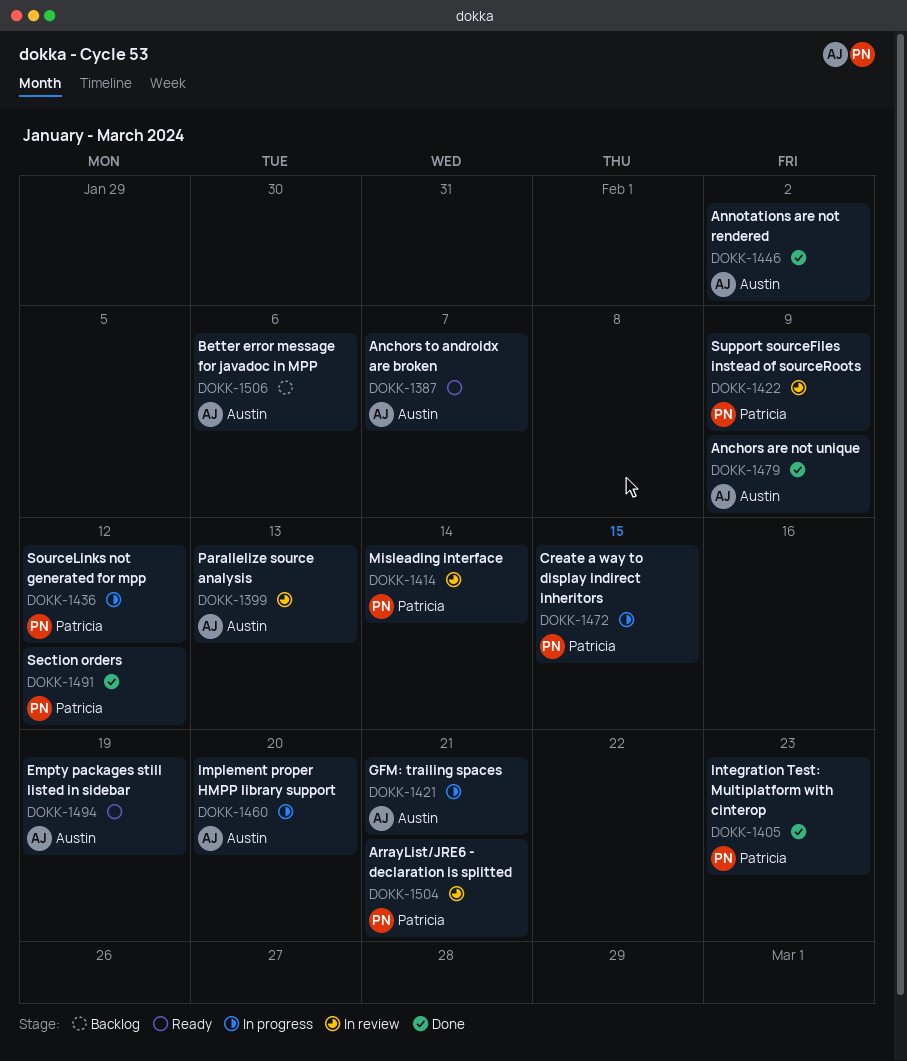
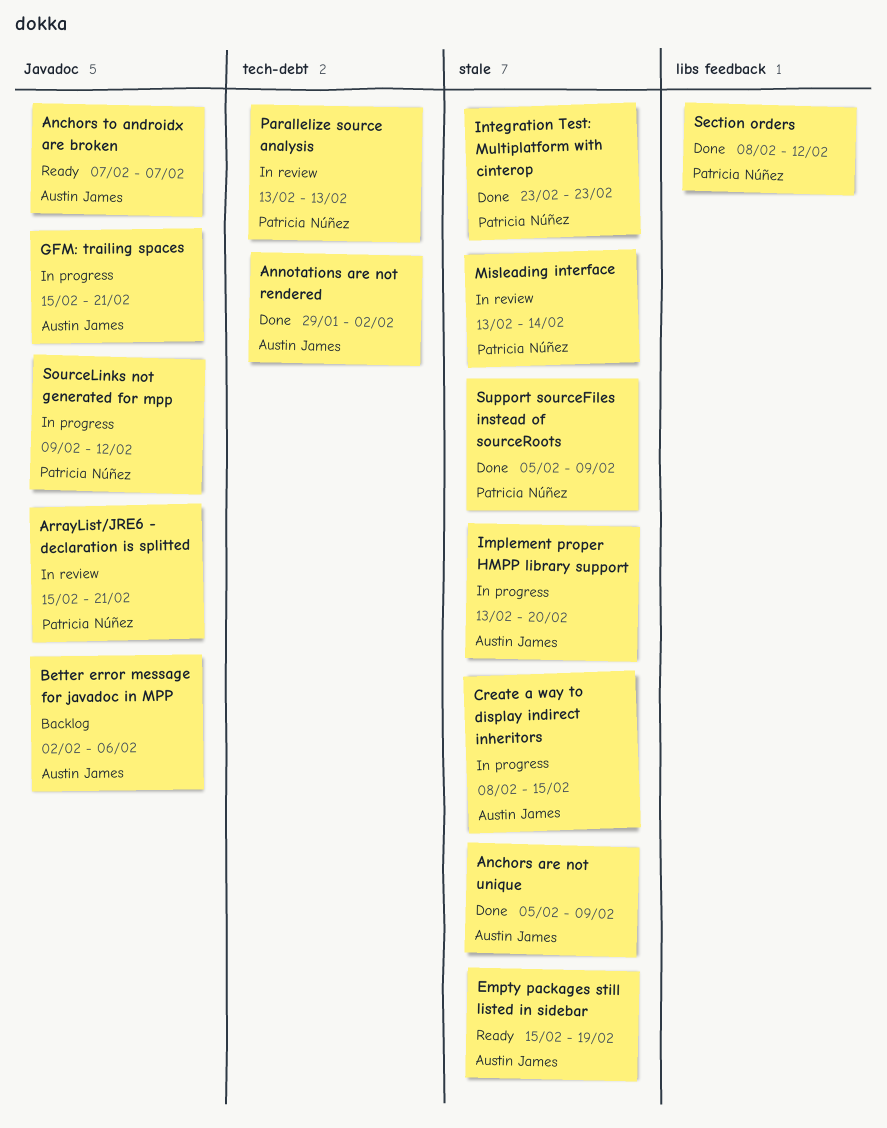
Create a way to display indirect inheritors, owner: Patricia Núñez -> Austin James
Parallelize source analysis, owner: Austin James -> Patricia Núñez
Support sourceFiles instead of sourceRoots, status: In review -> Done

